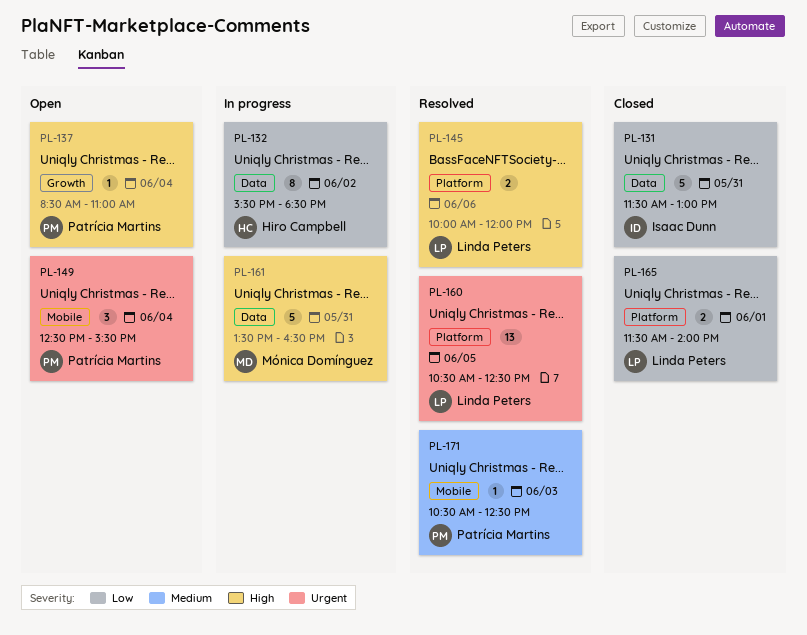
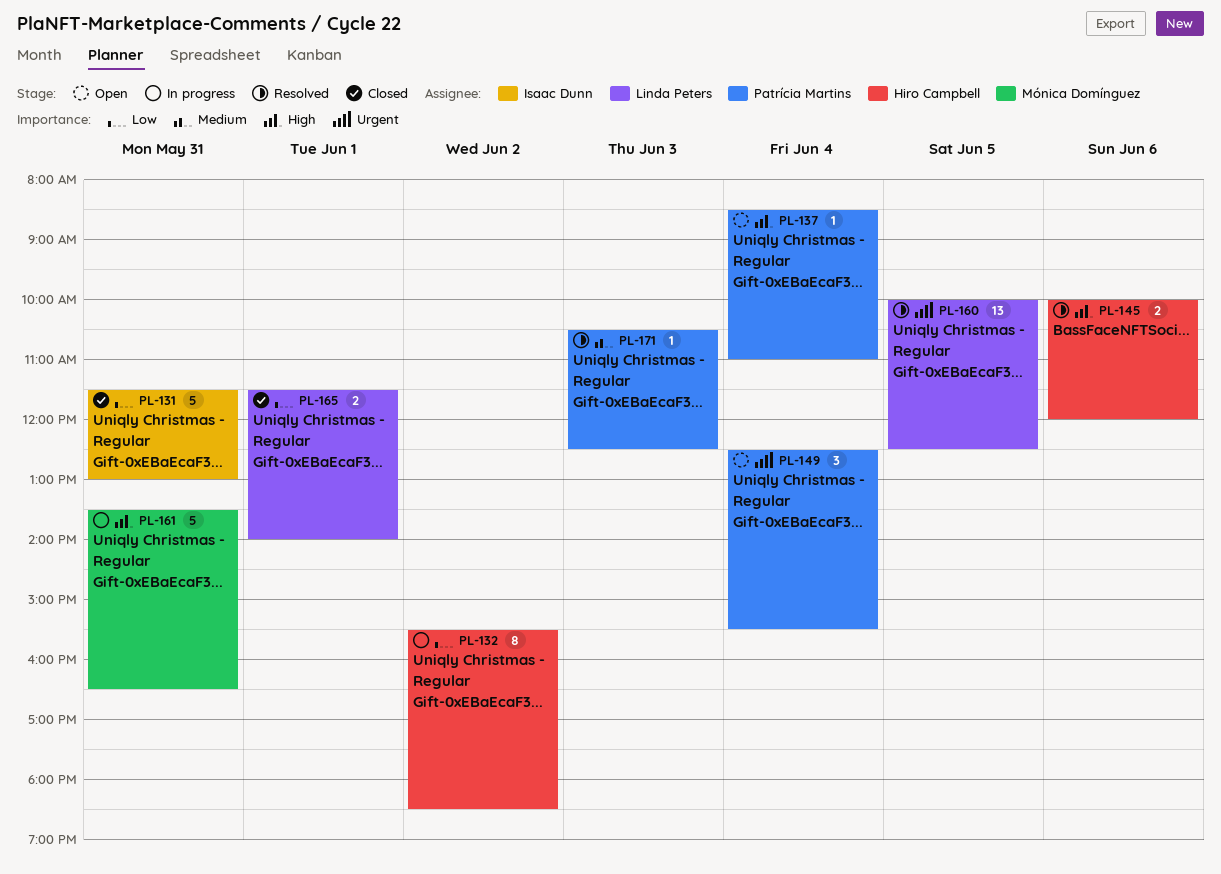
PL-145, owner: Linda Peters -> Hiro Campbell
PL-160, begins: 10:30 -> 10:00

